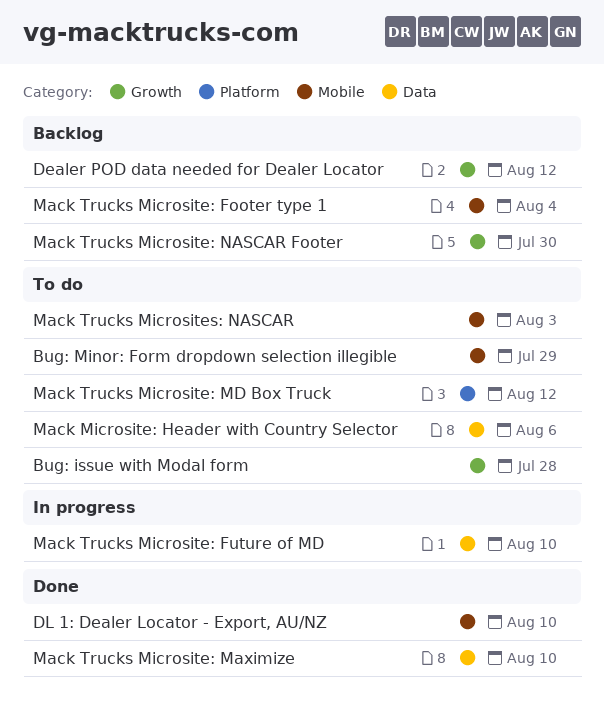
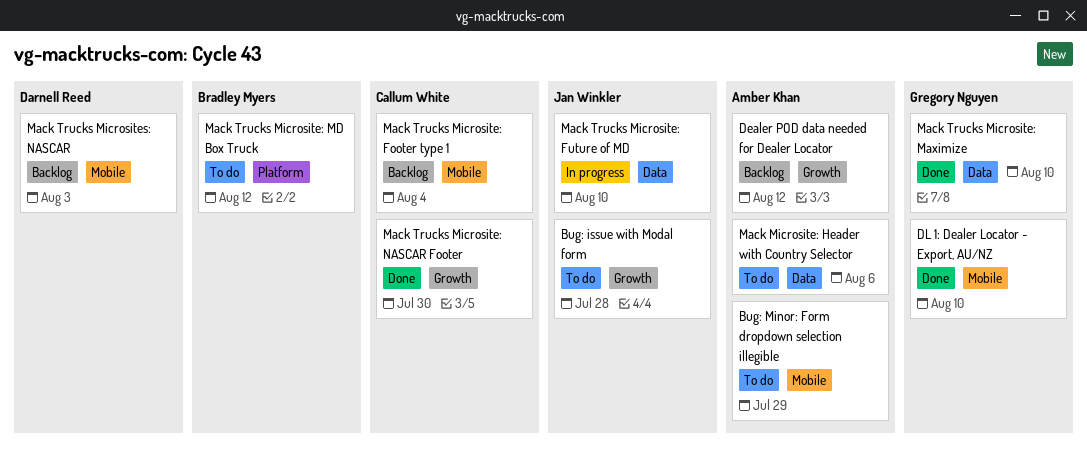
Mack Trucks Microsite: NASCAR Footer, status: Backlog -> Done
Mack Trucks Microsites: NASCAR, status: To do -> Backlog

